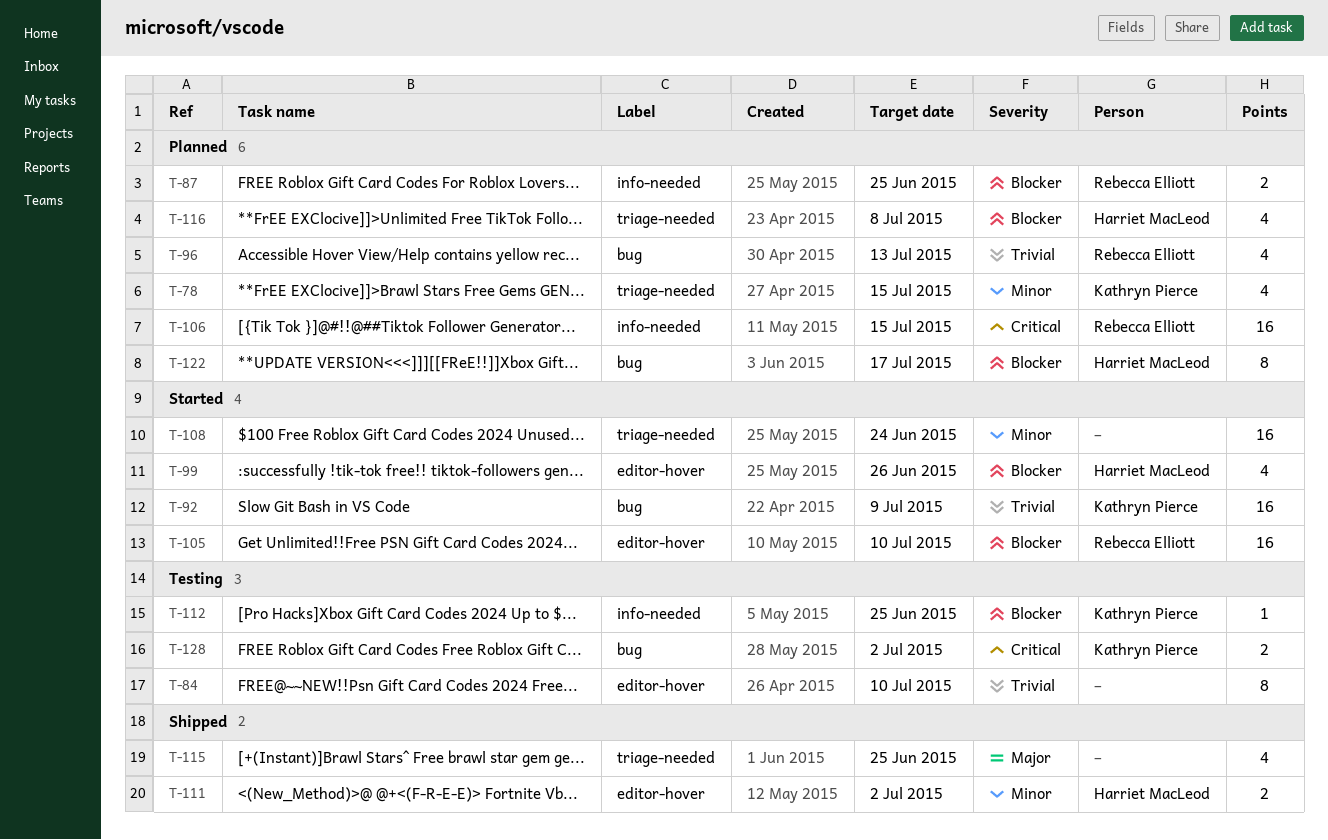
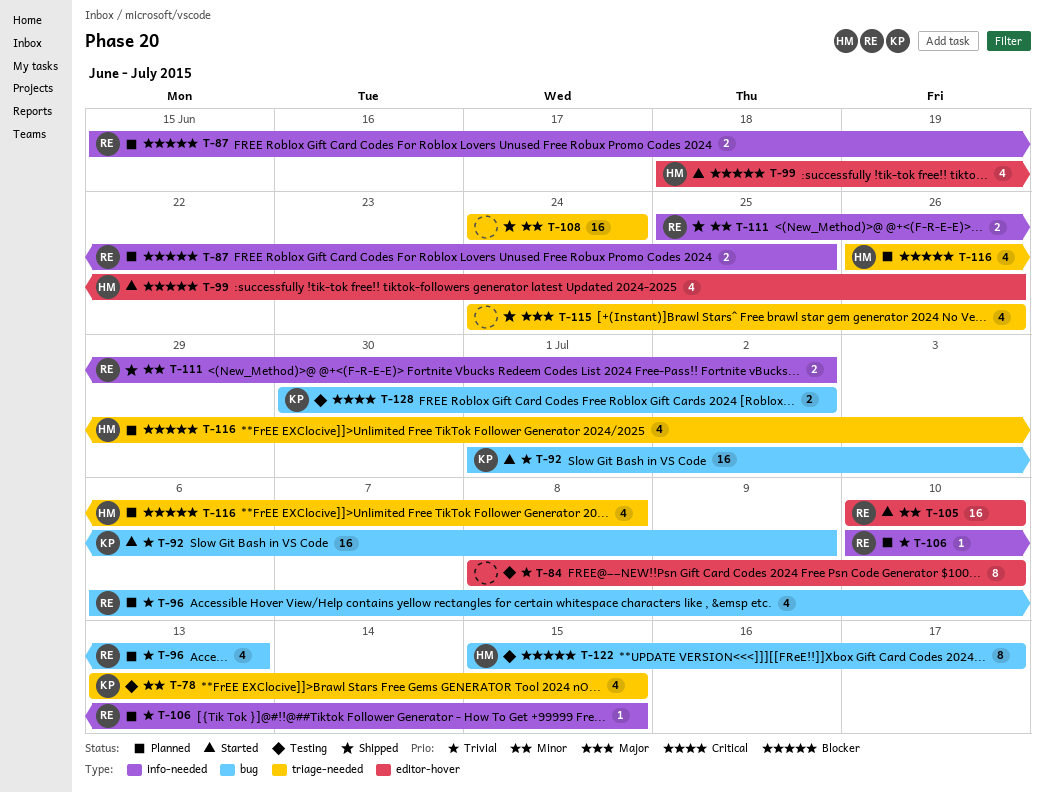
T-78, status: Planned -> Testing
T-105, priority: Blocker -> Minor
T-106, priority: Critical -> Trivial
T-106, estimate: 16 -> 1
T-108, status: Started -> Shipped
T-111, owner: Harriet MacLeod -> Rebecca Elliott
T-111, label: editor-hover -> info-needed
T-112: present -> none
T-115, due: Jun 25 -> Jun 26
T-122, status: Planned -> Testing

